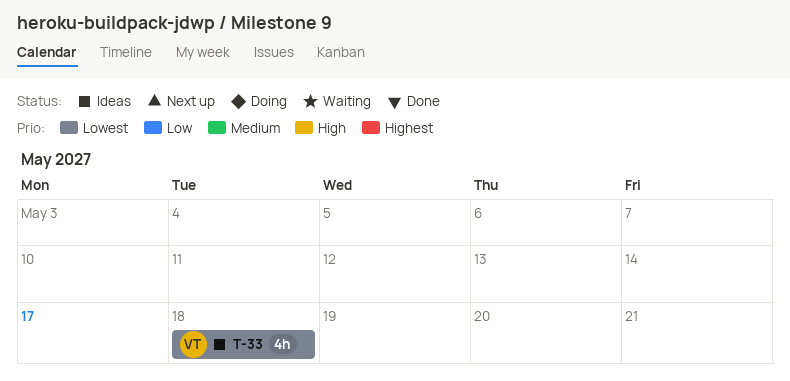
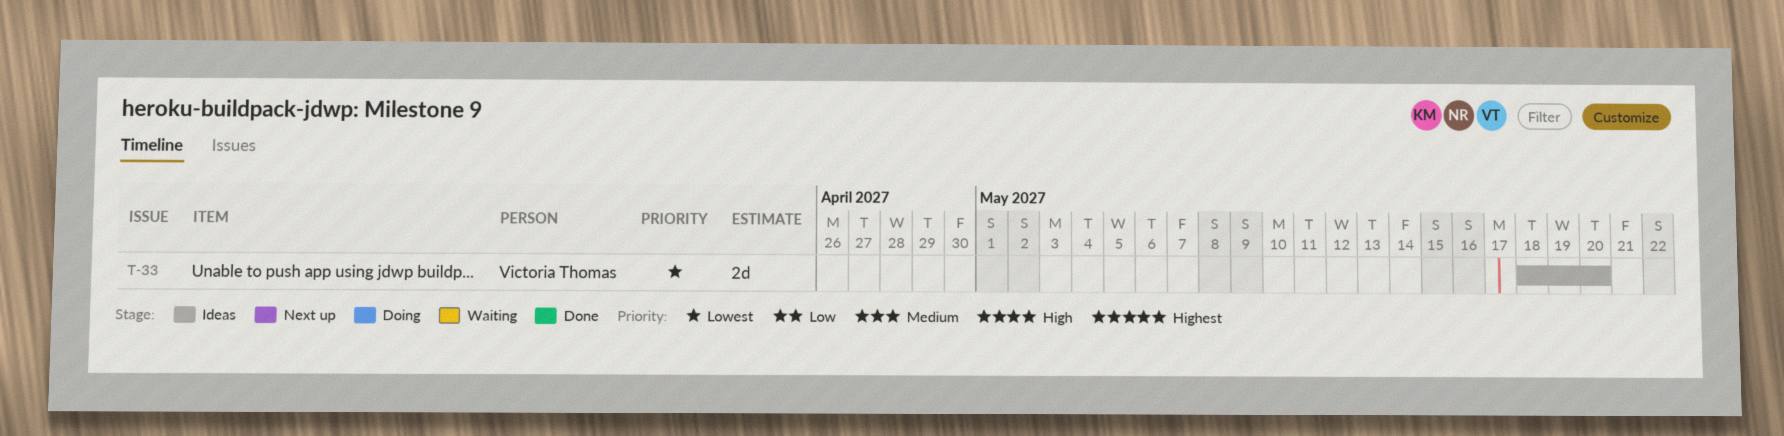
T-33, estimate: 4h -> 2d
T-33, due: May 18 -> May 20

